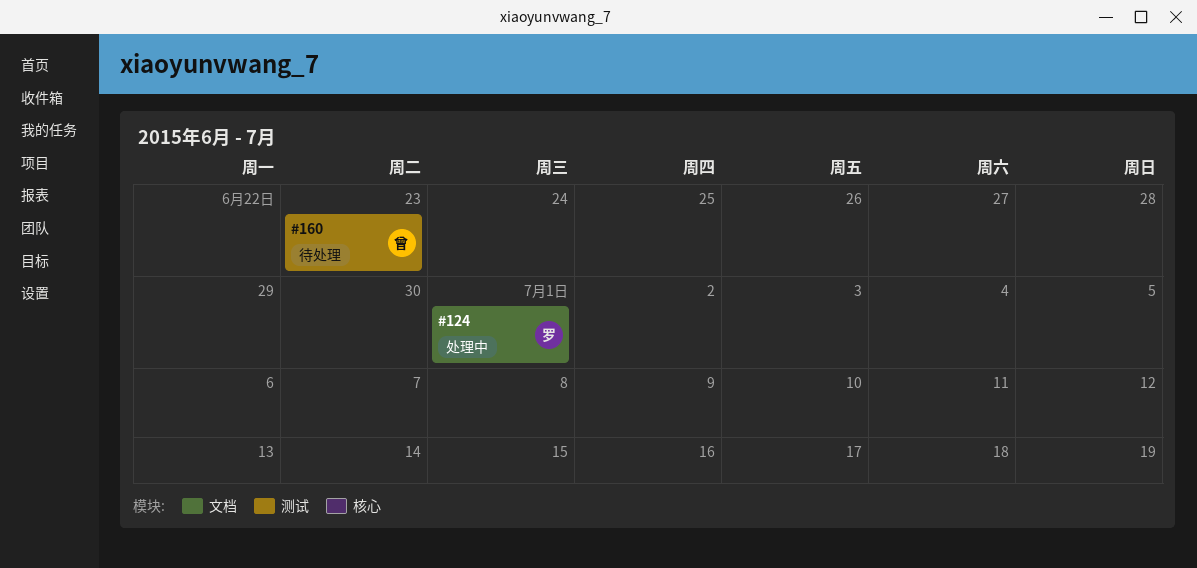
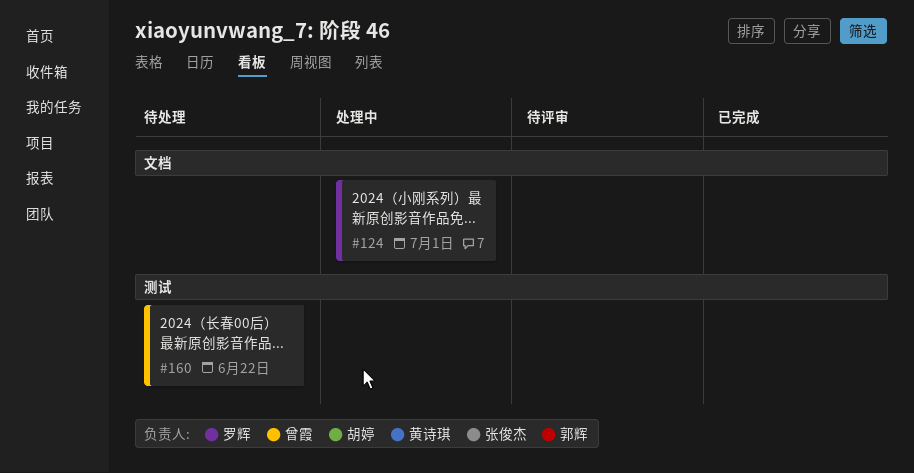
#160, due: Jun 23 -> Jun 22

